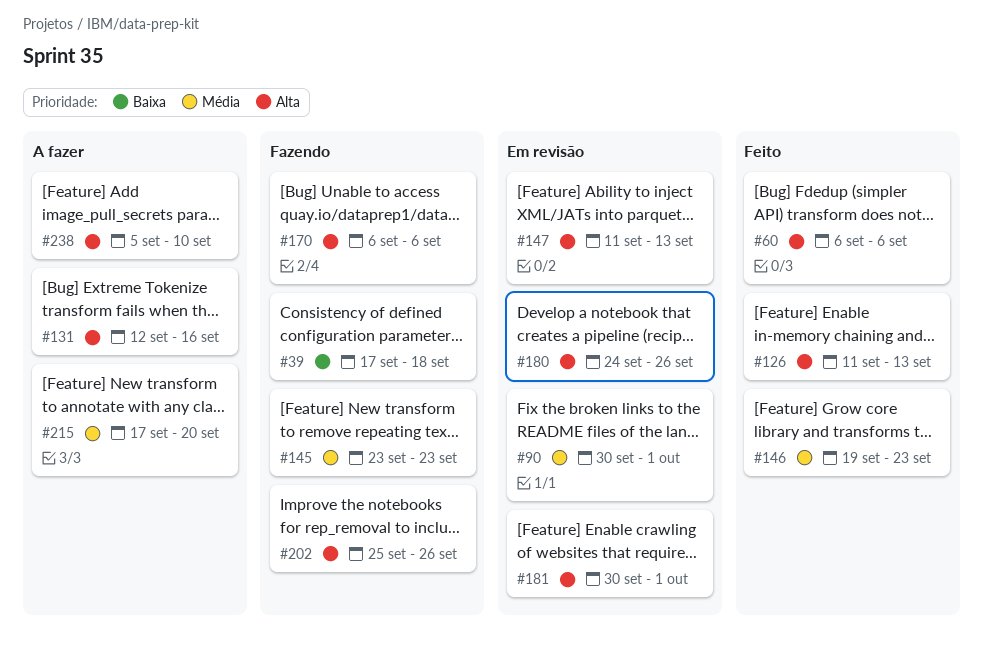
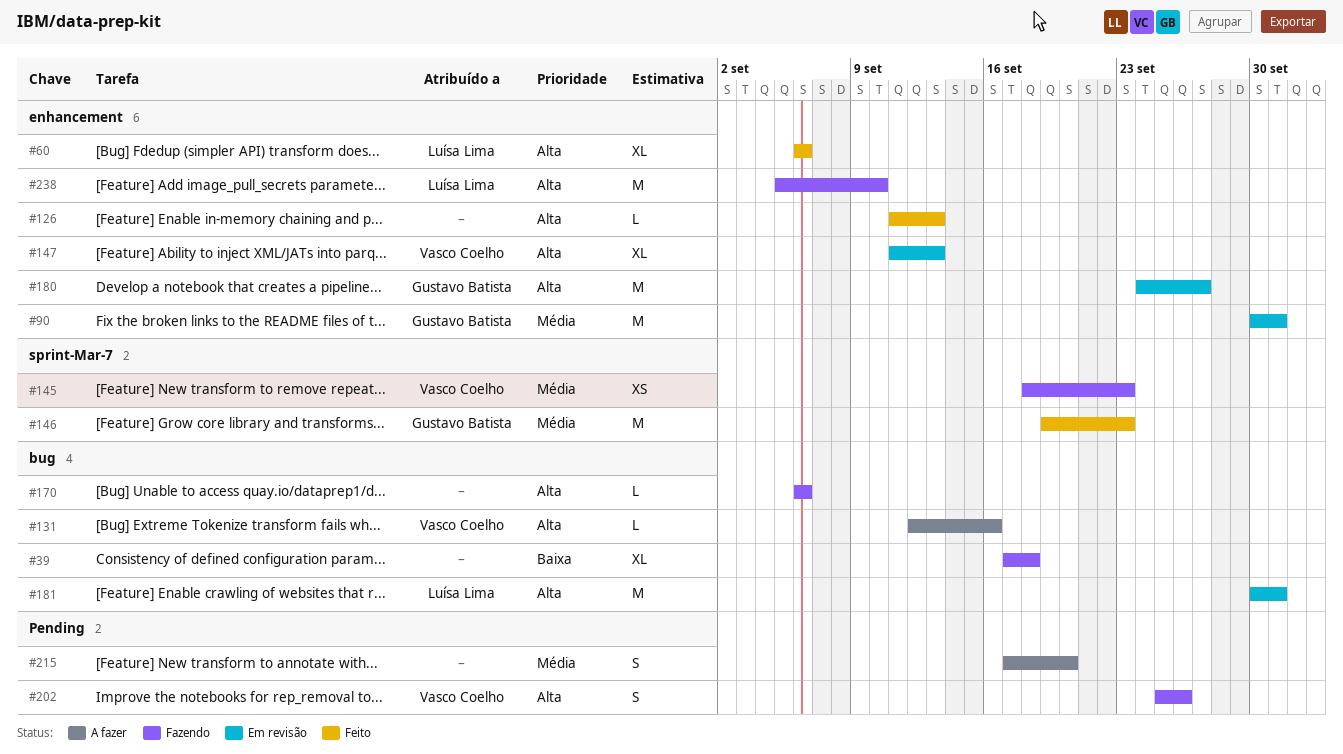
#145, start: Sep 23 -> Sep 18
#180, due: Sep 26 -> Sep 27
#238, status: A fazer -> Fazendo

